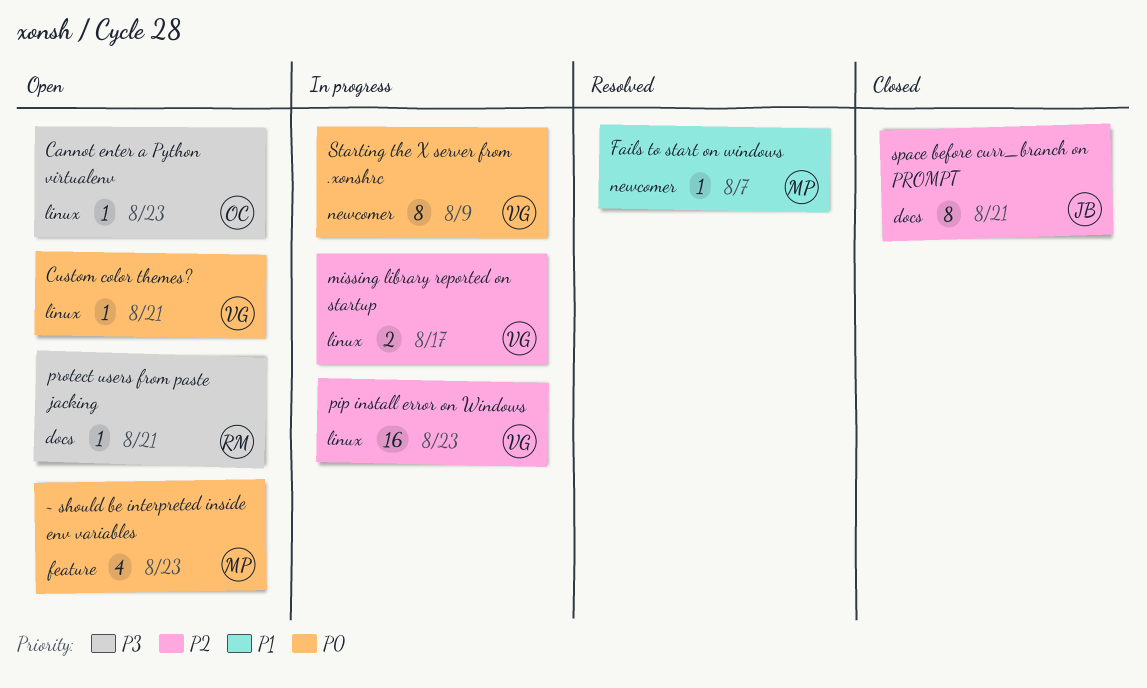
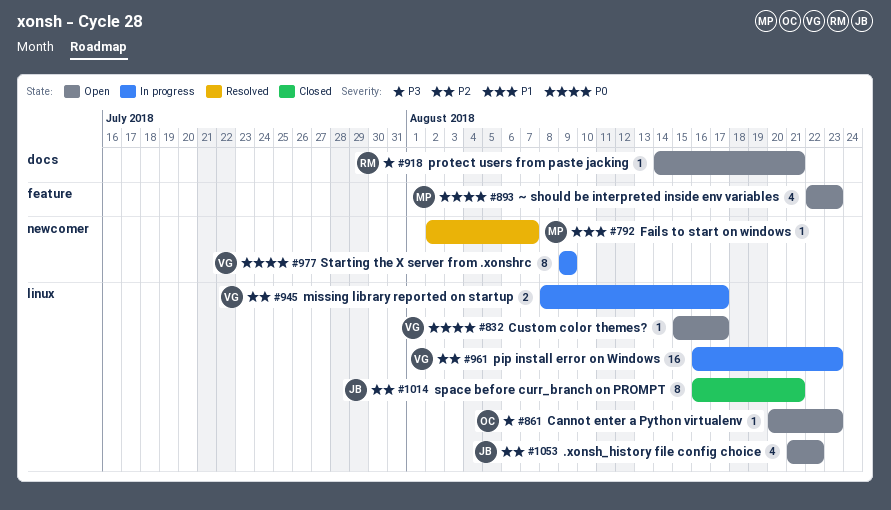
.xonsh_history file config choice: none -> present
Custom color themes?, due: Aug 21 -> Aug 17
space before curr_branch on PROMPT, label: docs -> linux

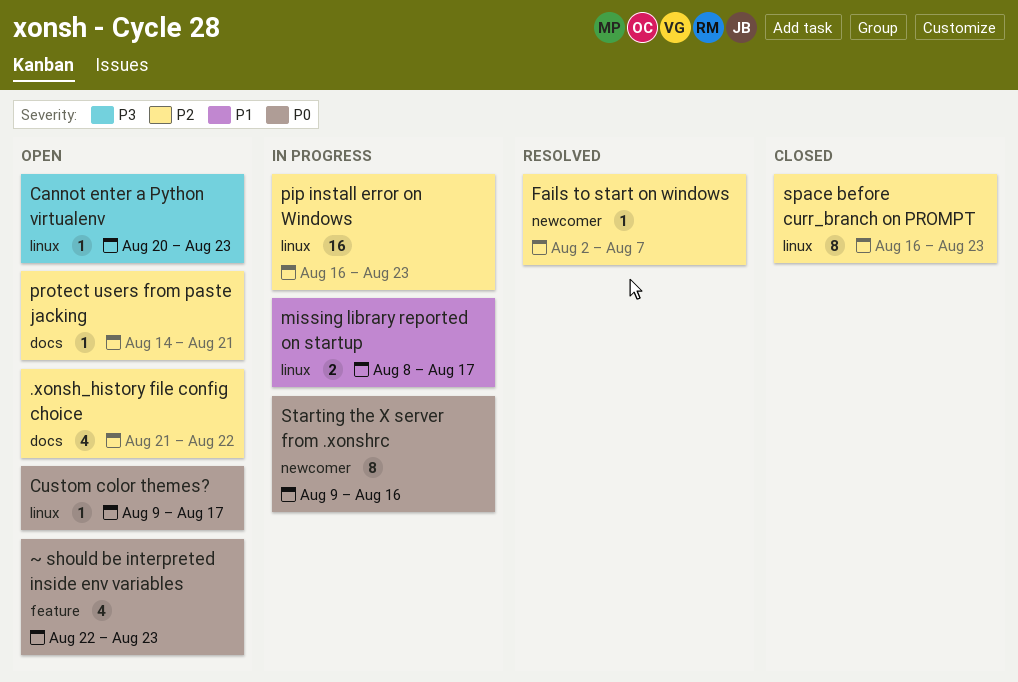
.xonsh_history file config choice, label: linux -> docs
Custom color themes?, start: Aug 15 -> Aug 9
Fails to start on windows, priority: P1 -> P2
missing library reported on startup, priority: P2 -> P1
protect users from paste jacking, priority: P3 -> P2
space before curr_branch on PROMPT, due: Aug 21 -> Aug 23
Starting the X server from .xonshrc, due: Aug 9 -> Aug 16

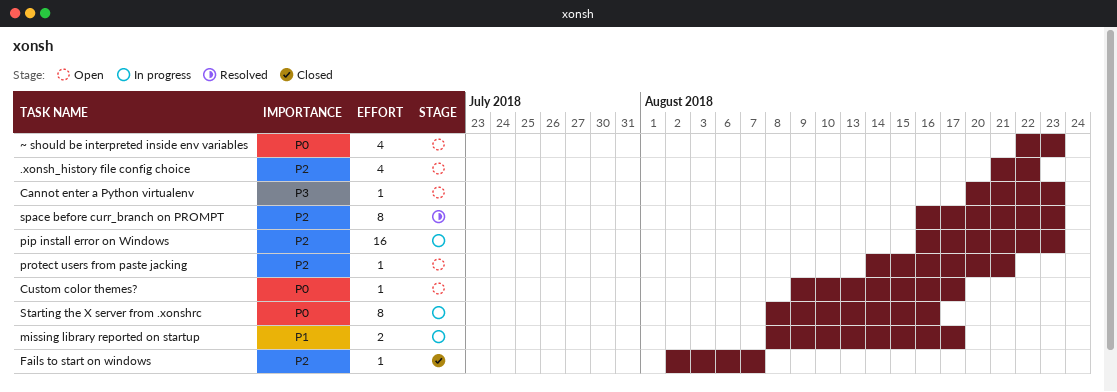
Fails to start on windows, status: Resolved -> Closed
space before curr_branch on PROMPT, status: Closed -> Resolved
Starting the X server from .xonshrc, start: Aug 9 -> Aug 8

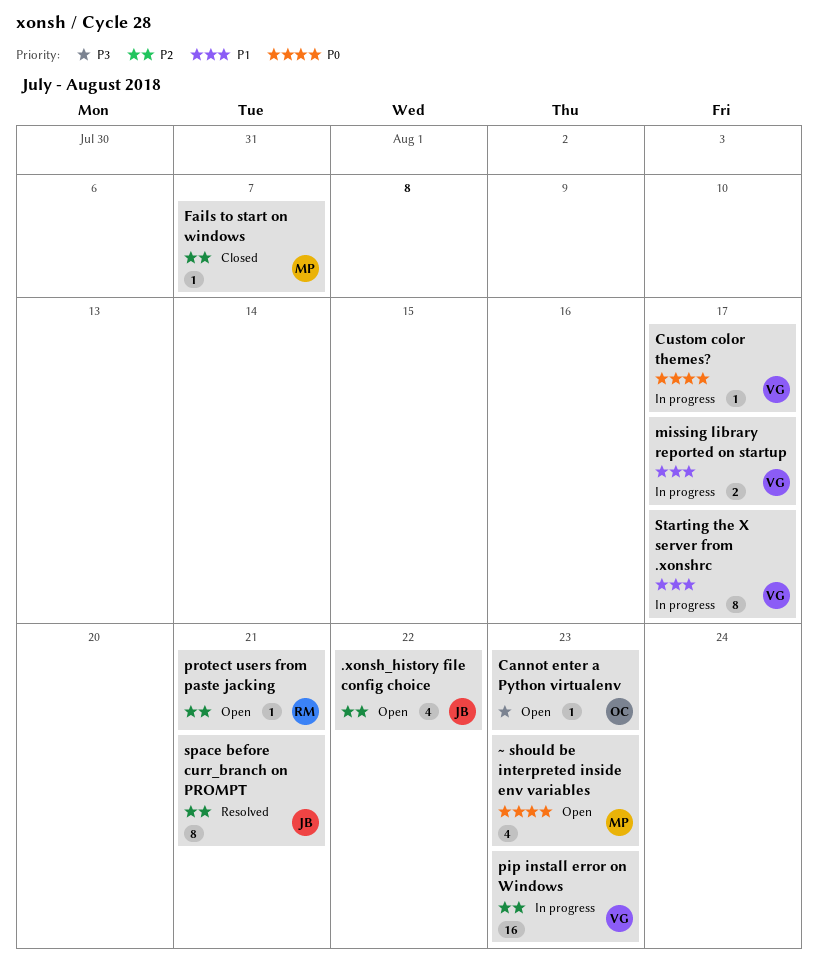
Custom color themes?, status: Open -> In progress
space before curr_branch on PROMPT, due: Aug 23 -> Aug 21
Starting the X server from .xonshrc, priority: P0 -> P1
Starting the X server from .xonshrc, due: Aug 16 -> Aug 17

